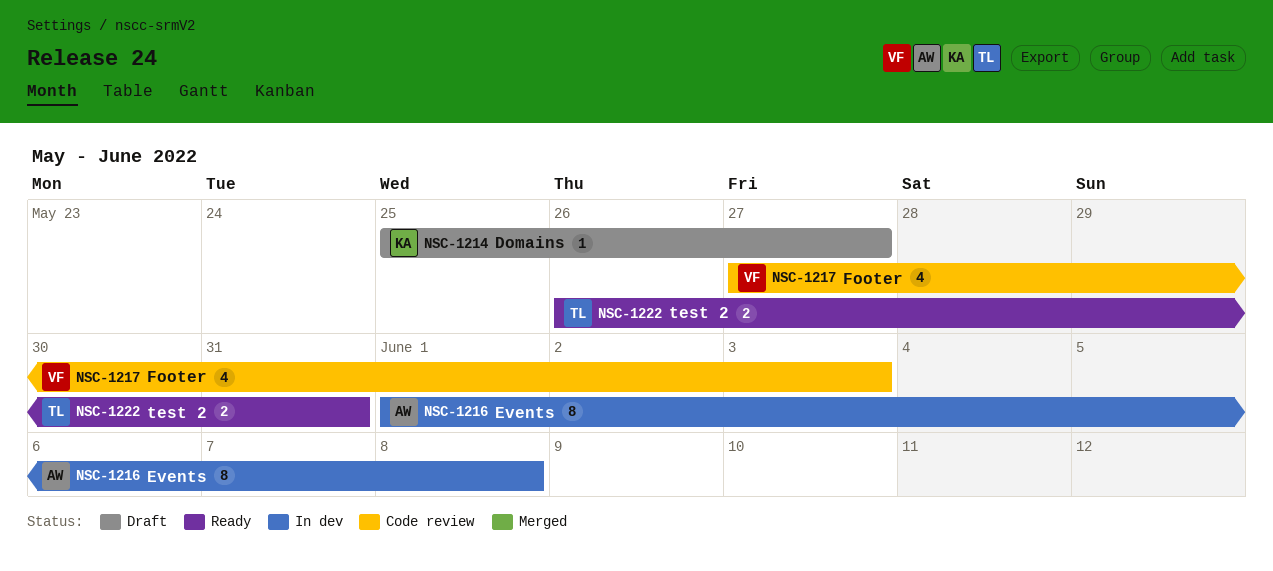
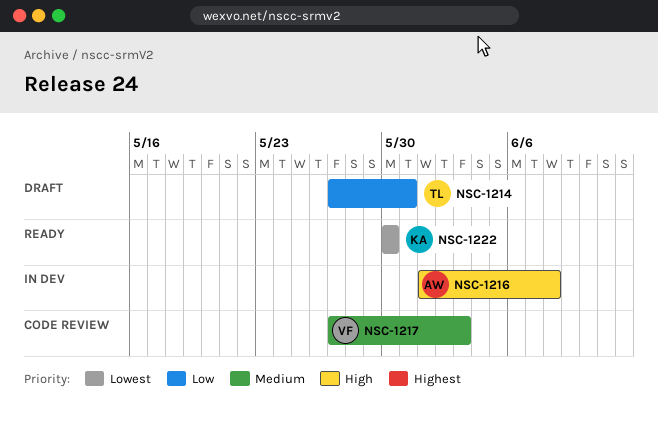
NSC-1214, owner: KA -> TL
NSC-1214, start: May 25 -> May 27
NSC-1214, due: May 27 -> May 31
NSC-1222, owner: TL -> KA
NSC-1222, start: May 26 -> May 30
NSC-1222, due: May 31 -> May 30

